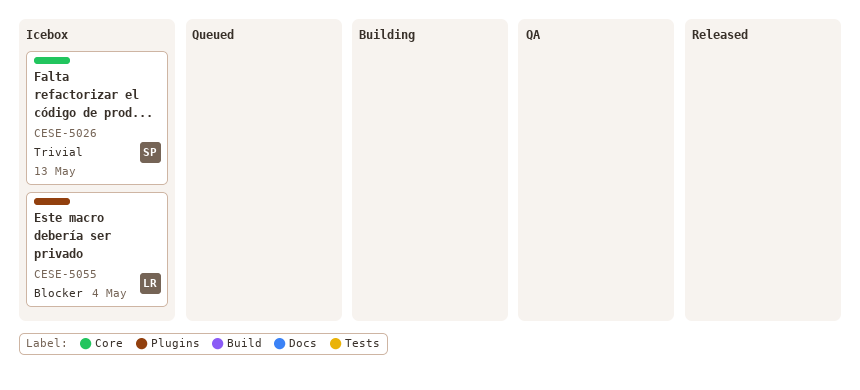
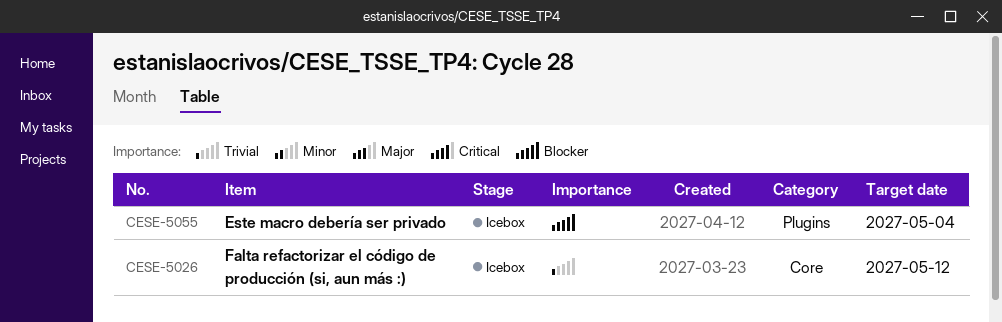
CESE-5026, due: May 13 -> May 12

